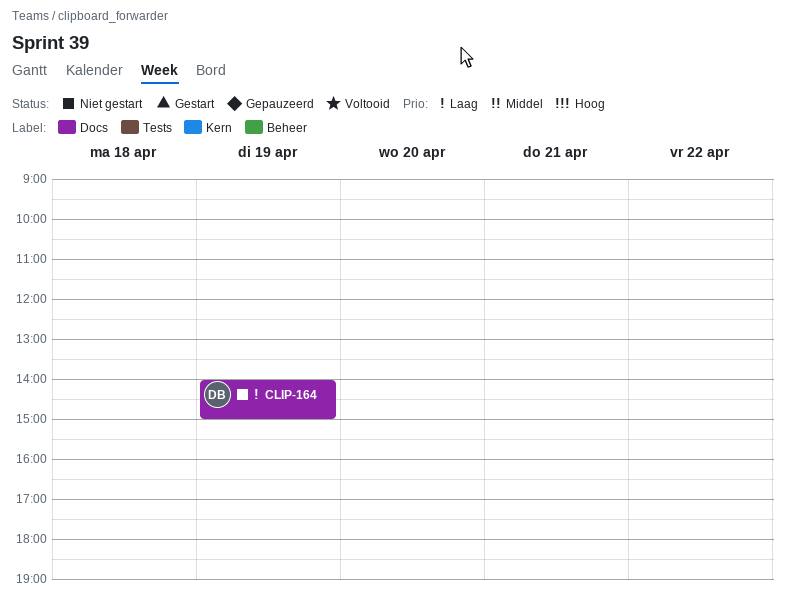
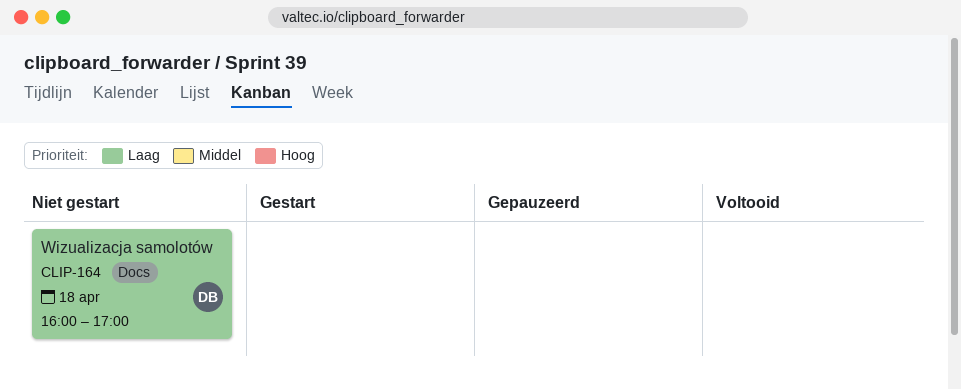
CLIP-164, day: Apr 19 -> Apr 18
CLIP-164, begins: 14:00 -> 16:00
CLIP-164, ends: 15:00 -> 17:00

